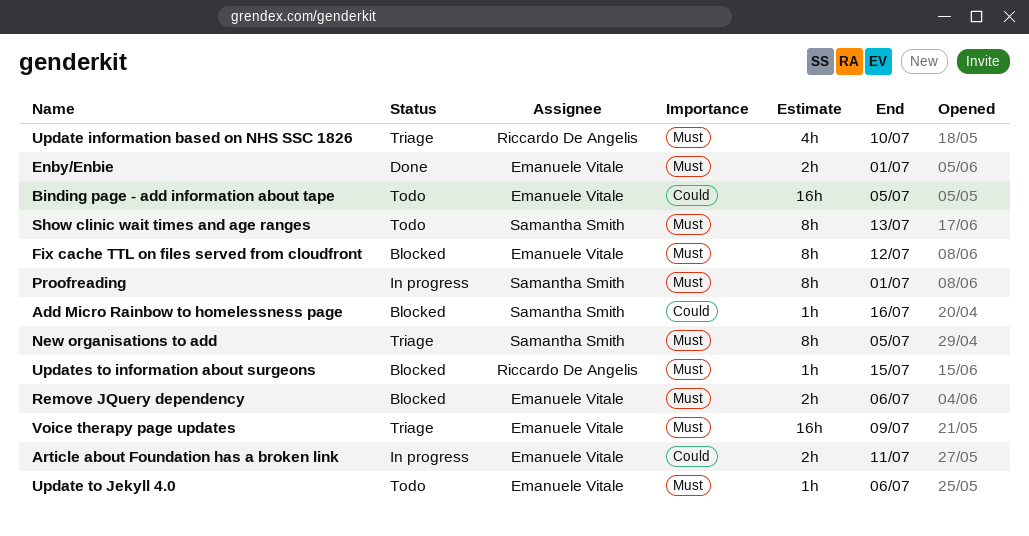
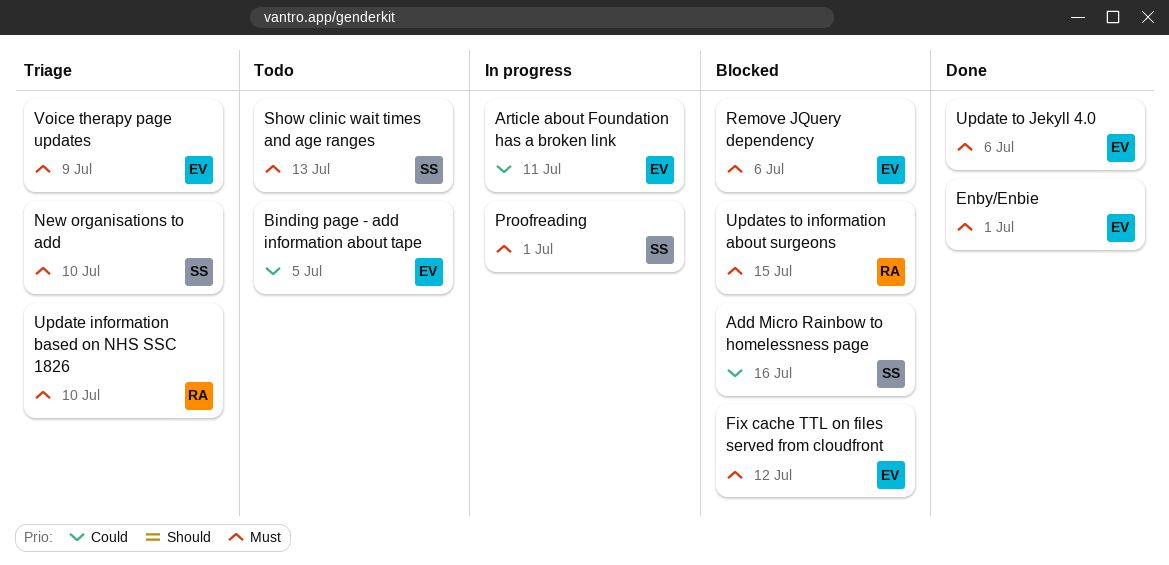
New organisations to add, due: Jul 5 -> Jul 10
Update to Jekyll 4.0, status: Todo -> Done

